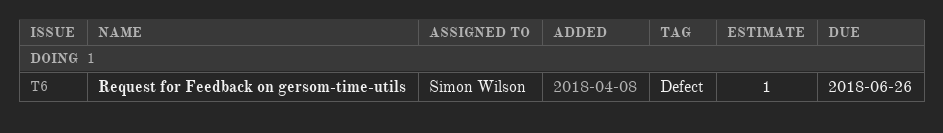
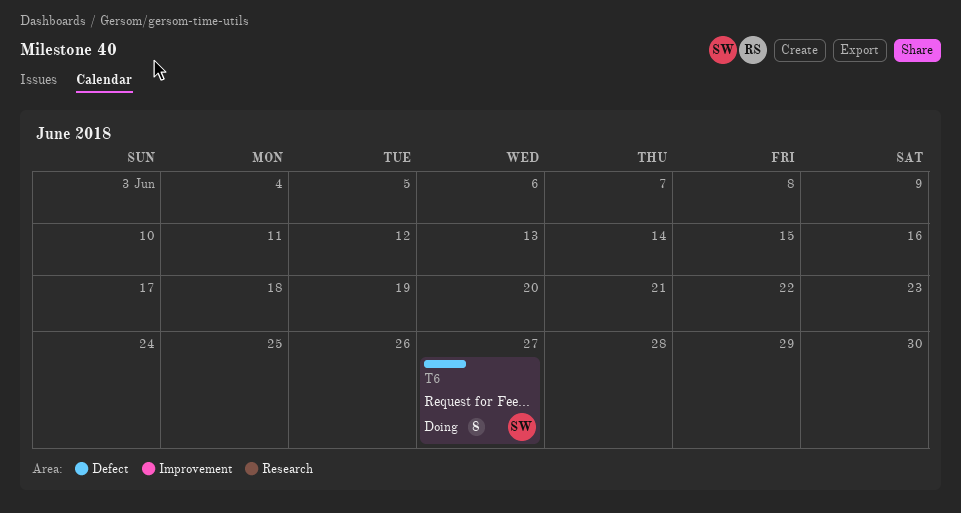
T6, estimate: 1 -> 8
T6, due: Jun 26 -> Jun 27

